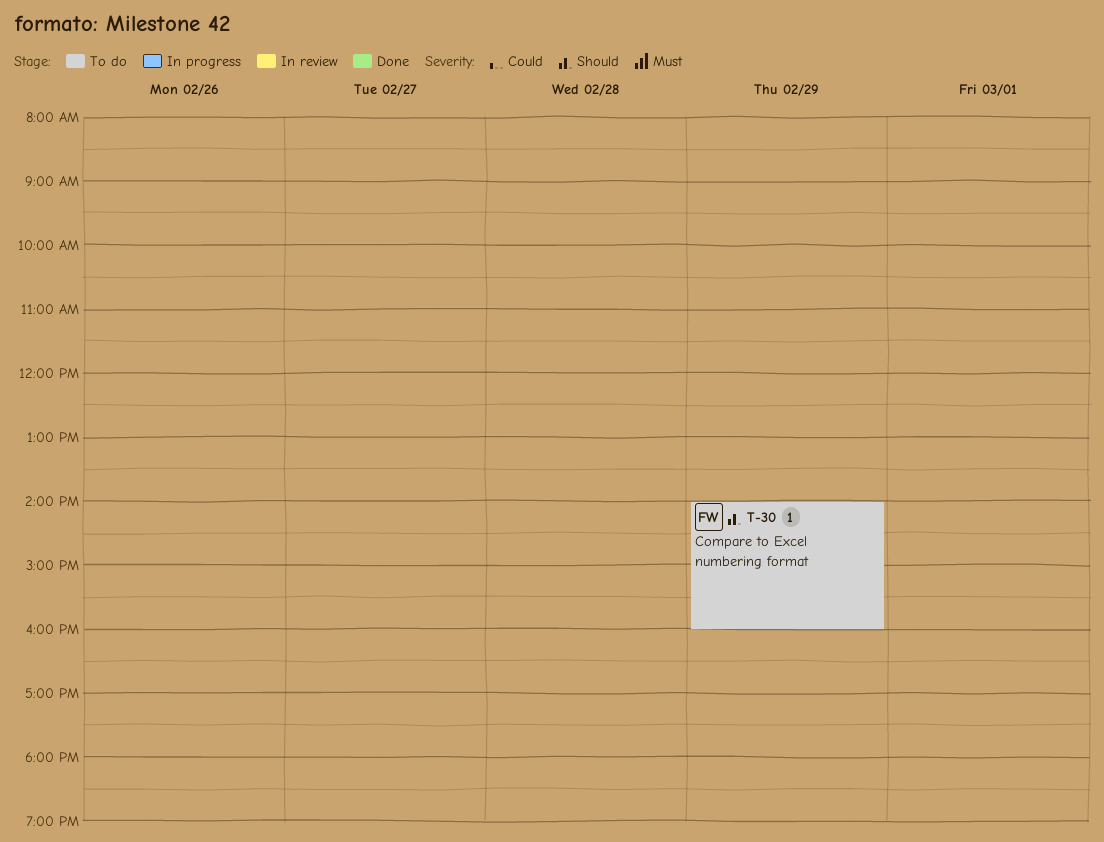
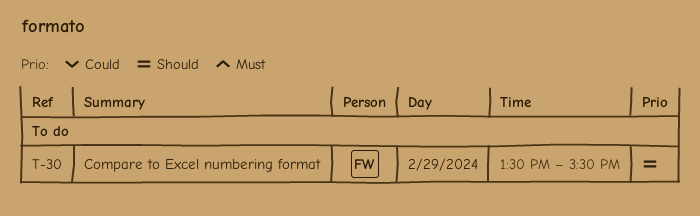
T-30, begins: 14:00 -> 13:30
T-30, ends: 16:00 -> 15:30

